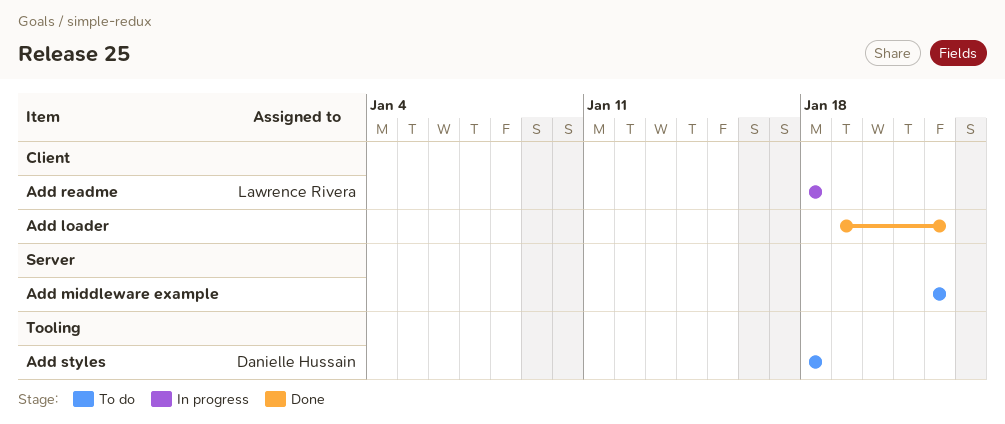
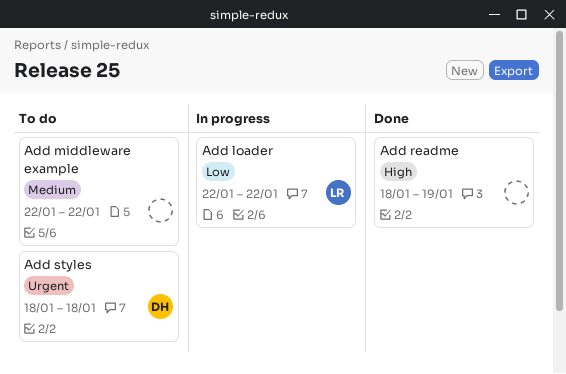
Add loader, status: Done -> In progress
Add loader, owner: none -> Lawrence Rivera
Add loader, start: Jan 19 -> Jan 22
Add readme, status: In progress -> Done
Add readme, owner: Lawrence Rivera -> none
Add readme, due: Jan 18 -> Jan 19

